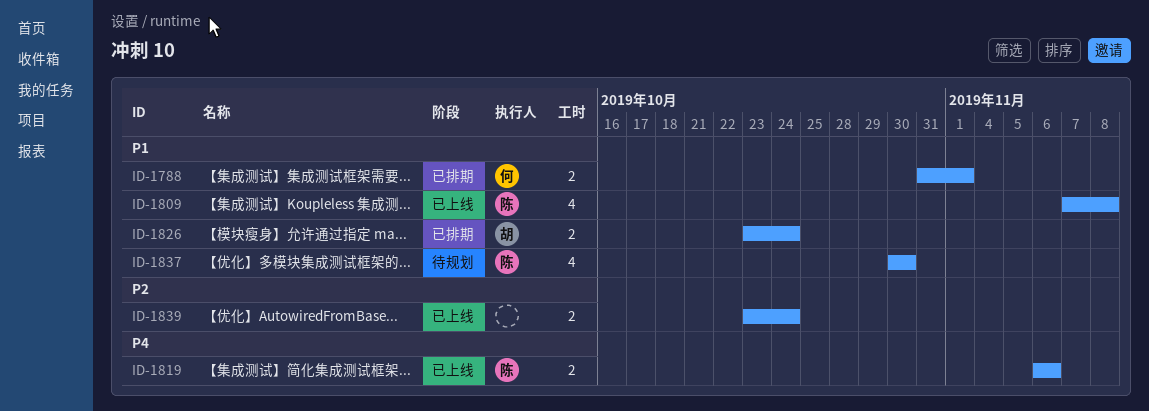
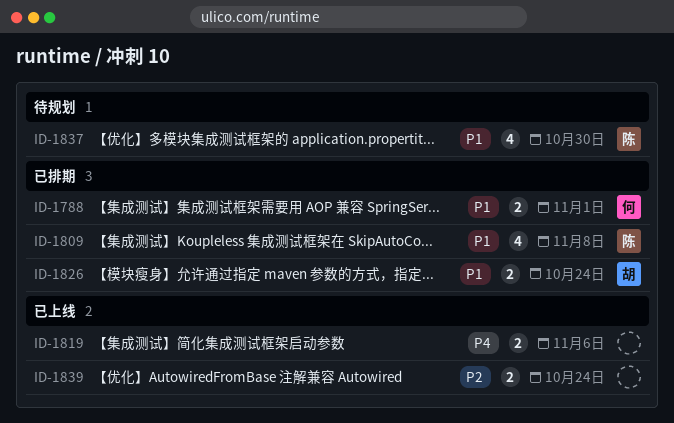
ID-1809, status: 已上线 -> 已排期
ID-1819, owner: 陈 -> none

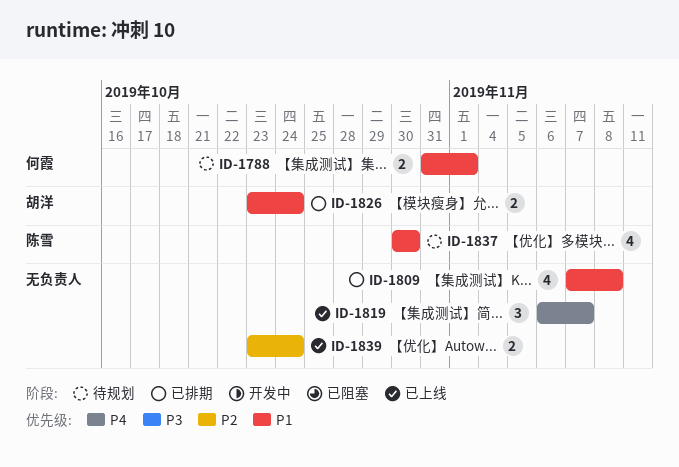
ID-1788, status: 已排期 -> 待规划
ID-1809, owner: 陈雪 -> none
ID-1819, estimate: 2 -> 3
ID-1819, due: Nov 6 -> Nov 7

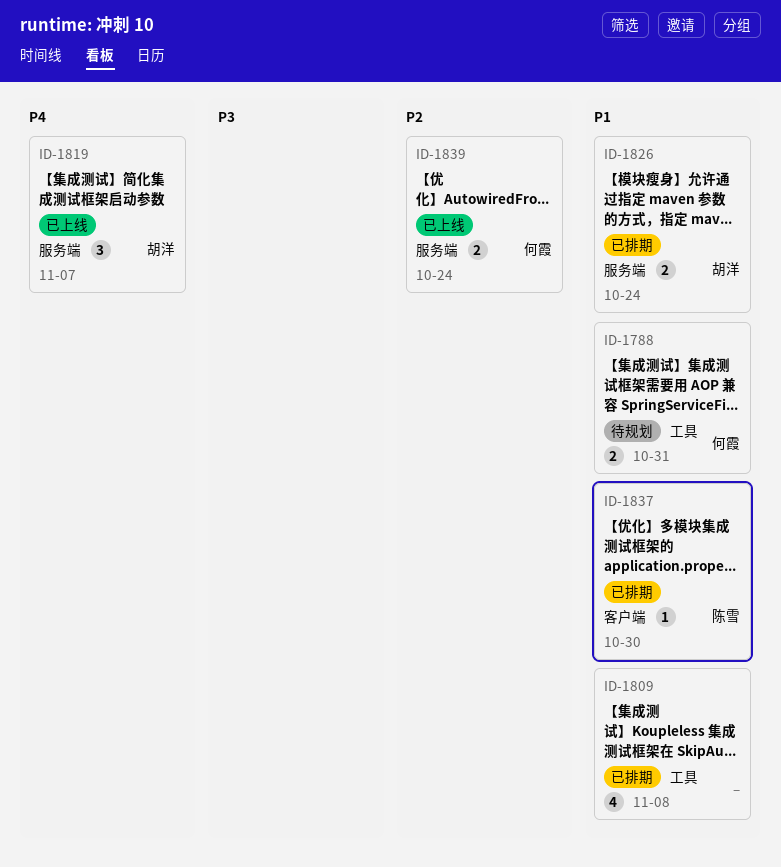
ID-1788, due: Nov 1 -> Oct 31
ID-1819, owner: none -> 胡洋
ID-1837, status: 待规划 -> 已排期
ID-1837, estimate: 4 -> 1
ID-1839, owner: none -> 何霞

